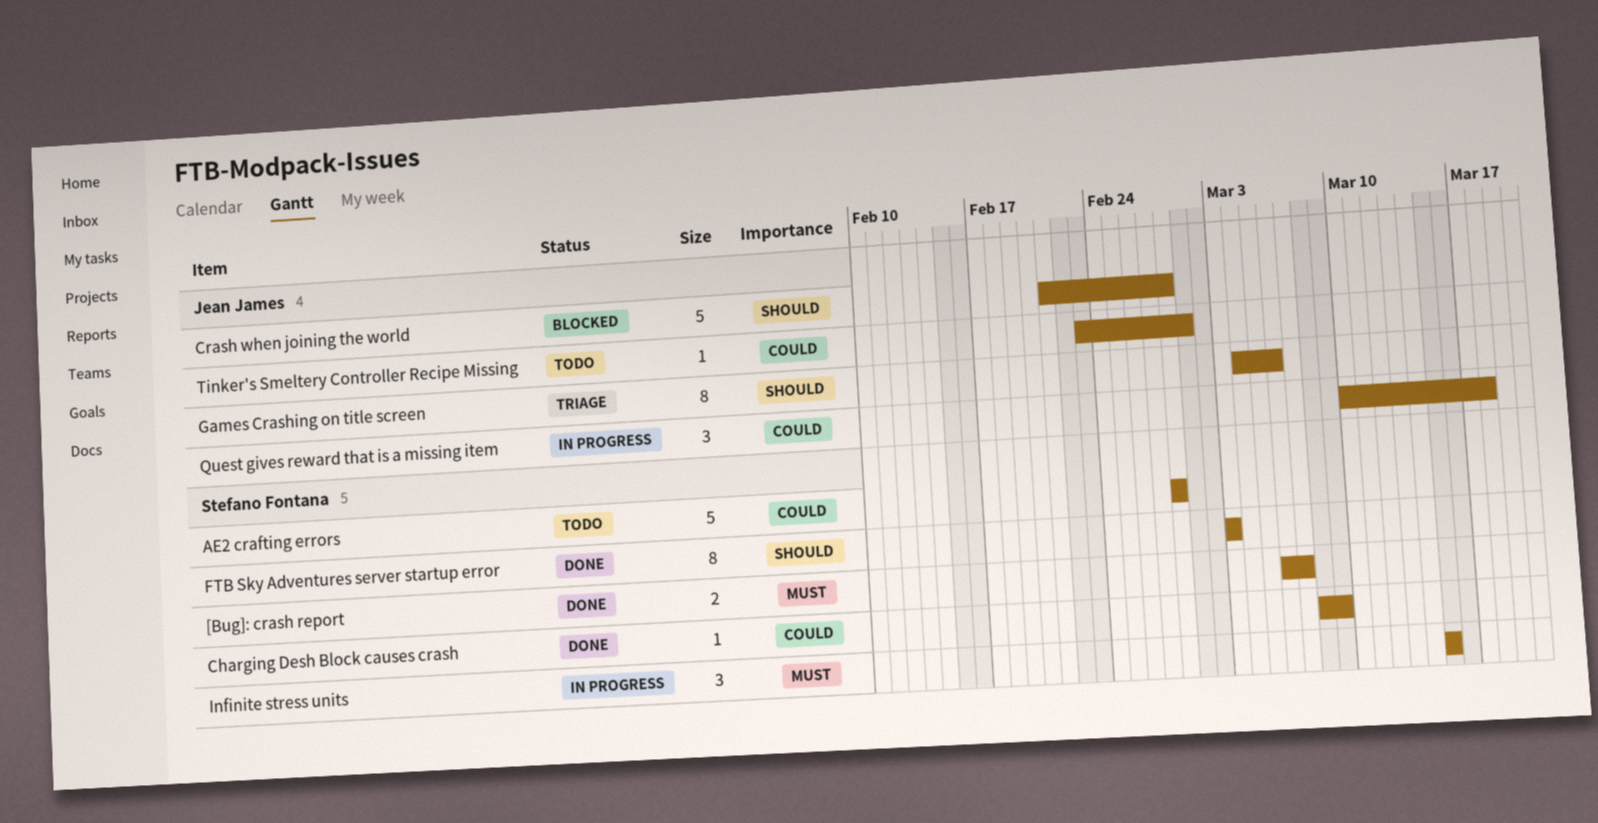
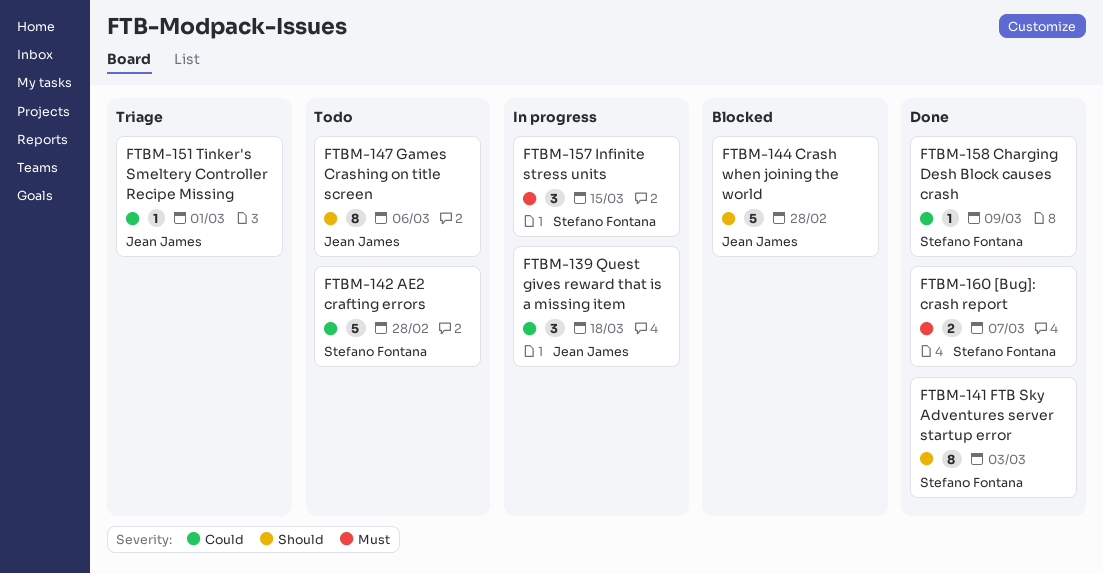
Games Crashing on title screen, status: Triage -> Todo
Tinker's Smeltery Controller Recipe Missing, status: Todo -> Triage

